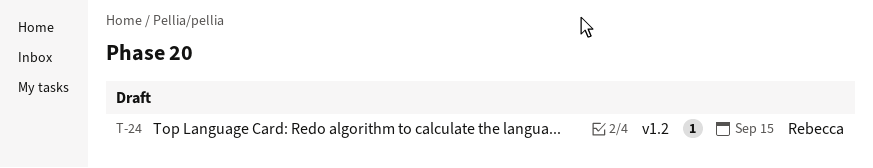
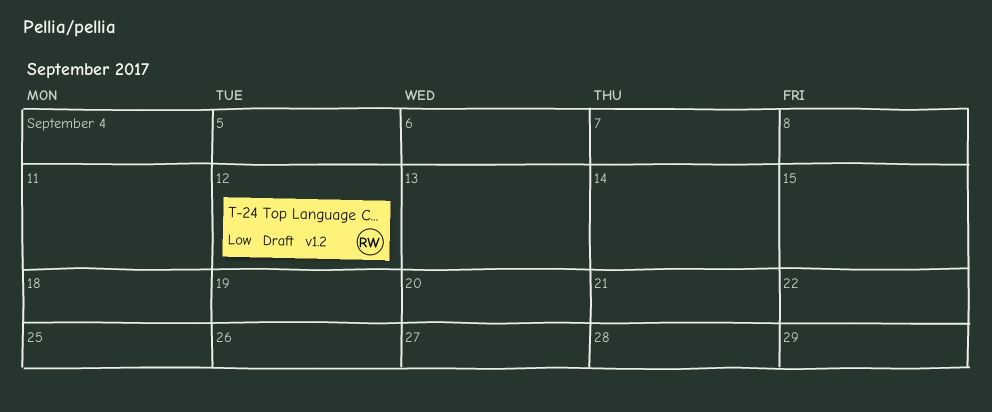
T-24, due: Sep 15 -> Sep 12

